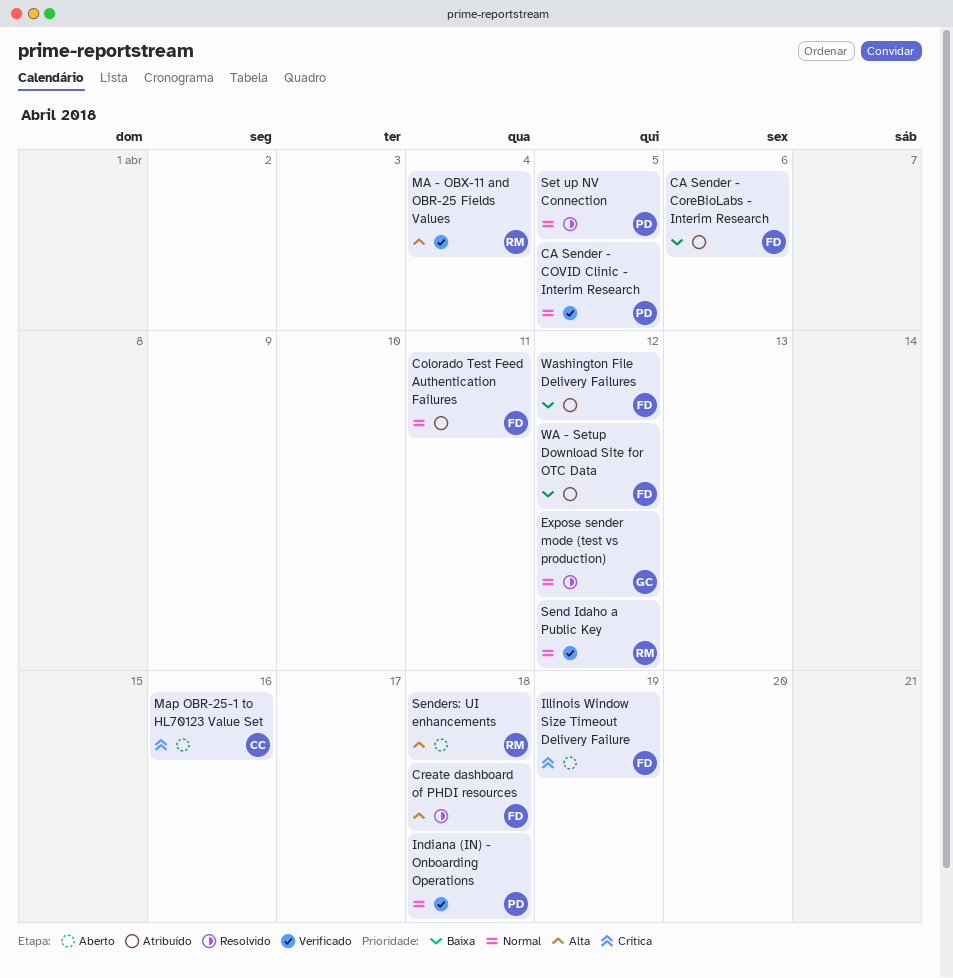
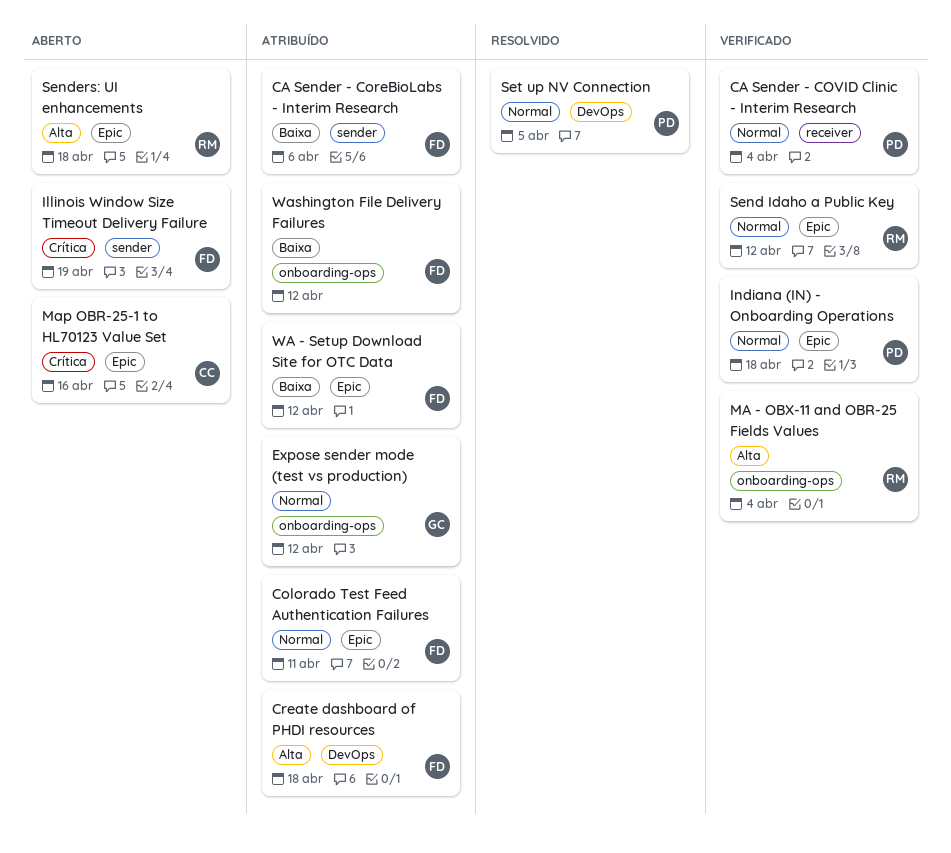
CA Sender - COVID Clinic - Interim Research, due: Apr 5 -> Apr 4
Create dashboard of PHDI resources, status: Resolvido -> Atribuído
Expose sender mode (test vs production), status: Resolvido -> Atribuído

